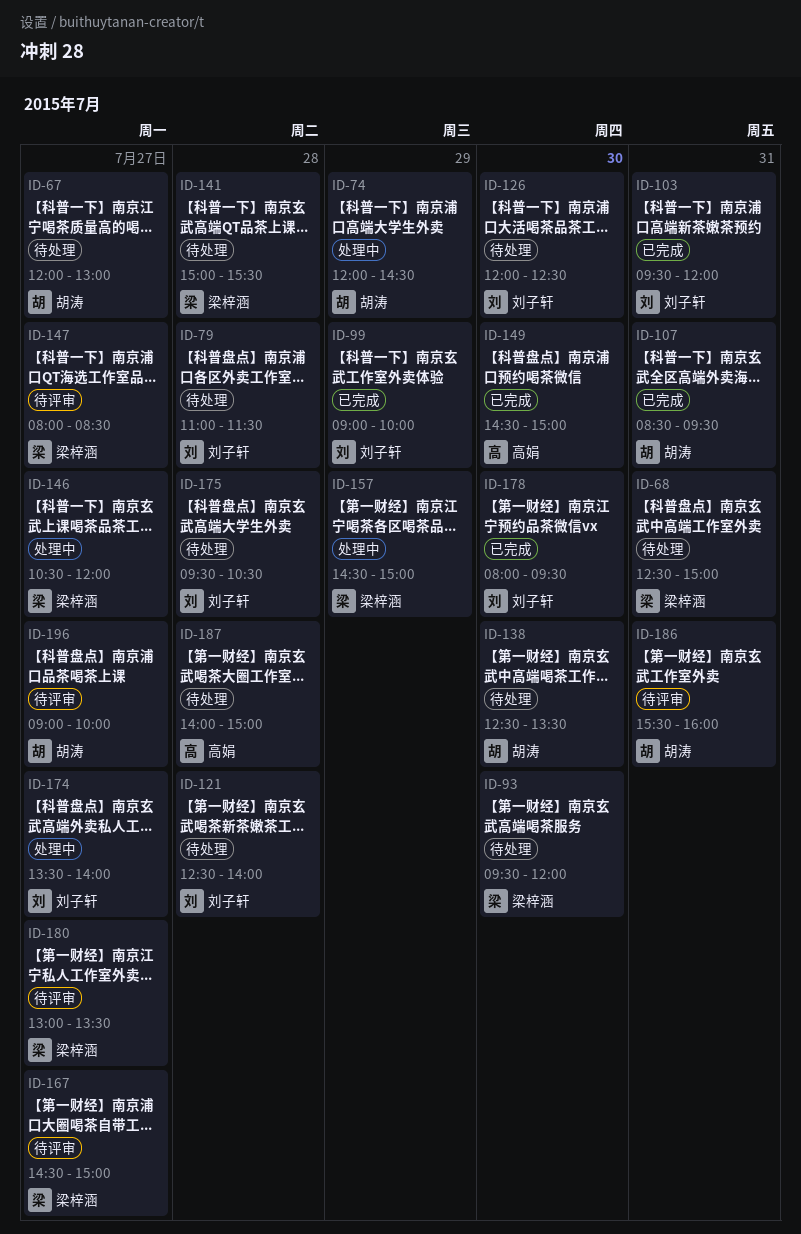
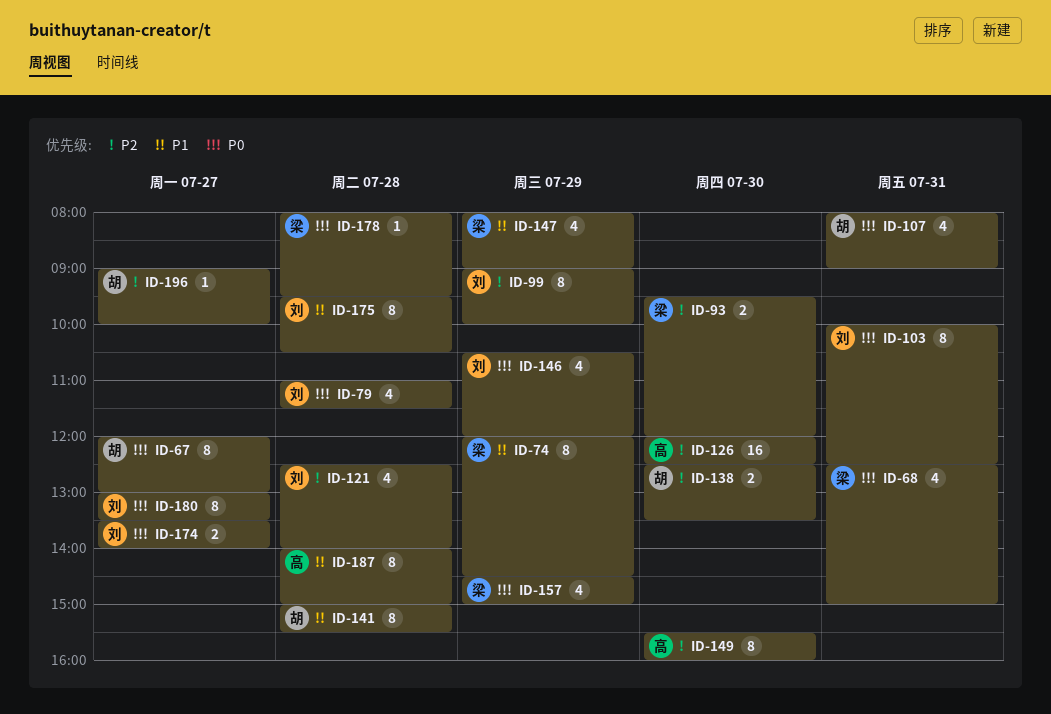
ID-74, owner: 胡涛 -> 梁梓涵
ID-103, begins: 09:30 -> 10:00
ID-103, ends: 12:00 -> 12:30
ID-107, begins: 08:30 -> 08:00
ID-107, ends: 09:30 -> 09:00
ID-126, owner: 刘子轩 -> 高娟
ID-141, owner: 梁梓涵 -> 胡涛
ID-146, owner: 梁梓涵 -> 刘子轩
ID-146, day: Jul 27 -> Jul 29
ID-147, day: Jul 27 -> Jul 29
ID-147, ends: 08:30 -> 09:00
ID-149, begins: 14:30 -> 15:30
ID-149, ends: 15:00 -> 16:00
ID-167: present -> none
ID-178, owner: 刘子轩 -> 梁梓涵
ID-178, day: Jul 30 -> Jul 28
ID-180, owner: 梁梓涵 -> 刘子轩
ID-186: present -> none

